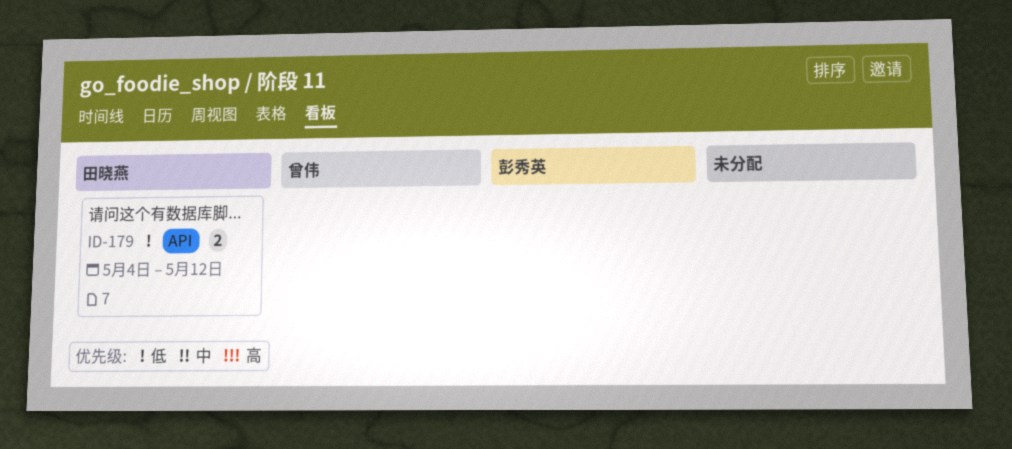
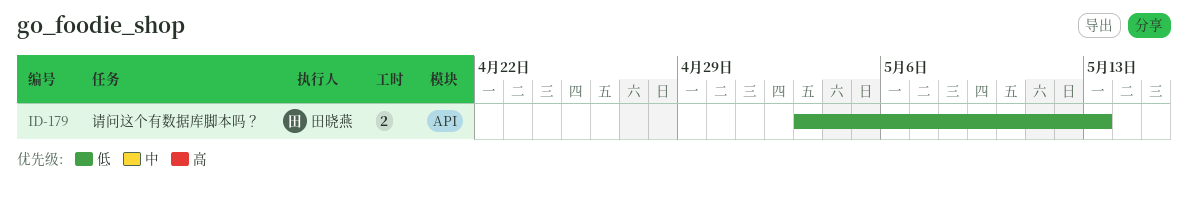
ID-179, start: May 4 -> May 3
ID-179, due: May 12 -> May 13

